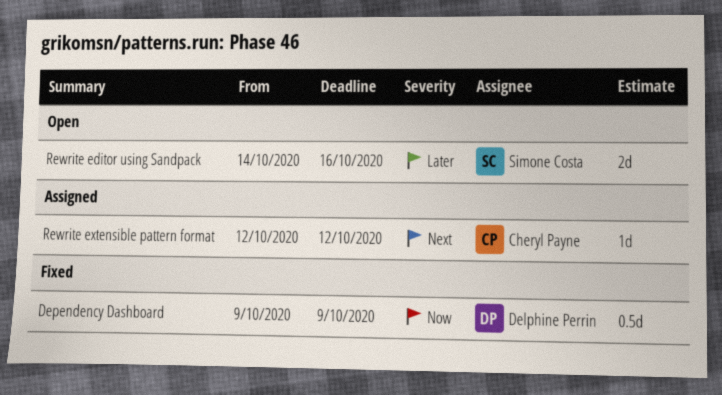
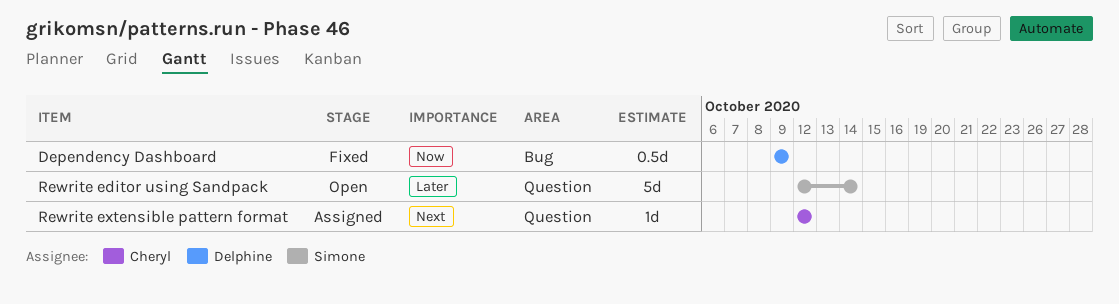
Rewrite editor using Sandpack, estimate: 2d -> 5d
Rewrite editor using Sandpack, start: Oct 14 -> Oct 12
Rewrite editor using Sandpack, due: Oct 16 -> Oct 14

